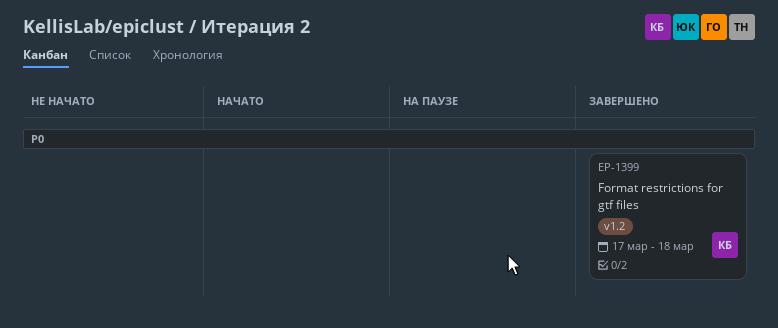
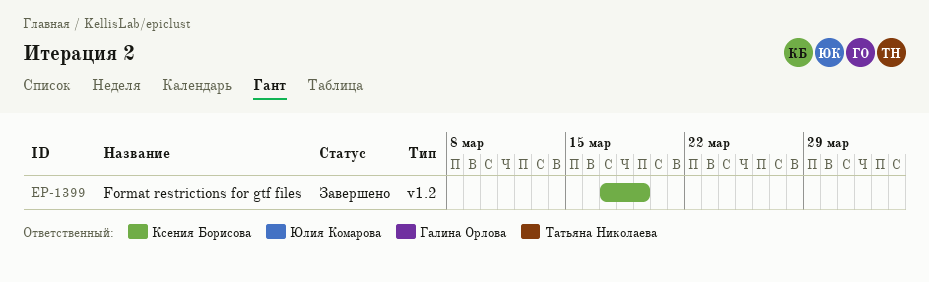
EP-1399, due: Mar 18 -> Mar 19

